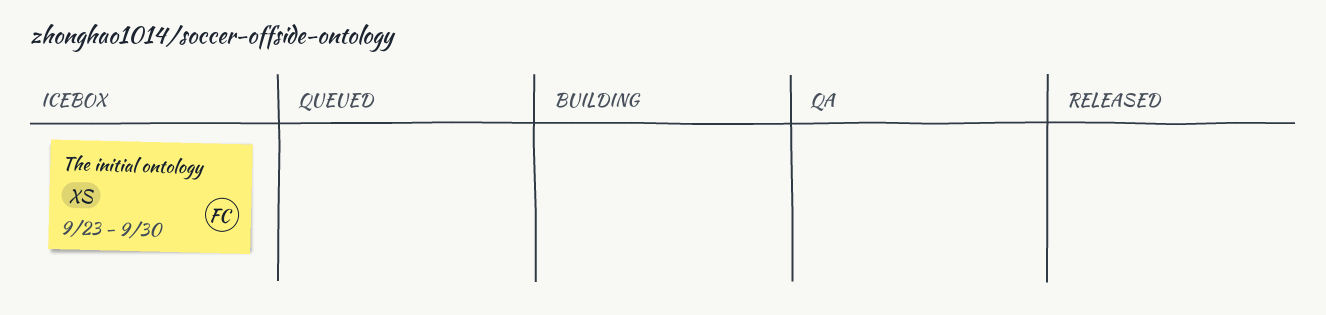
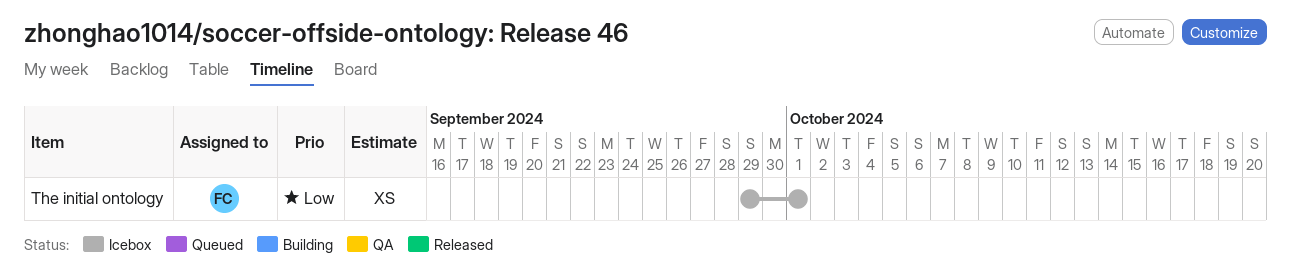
The initial ontology, start: Sep 23 -> Sep 29
The initial ontology, due: Sep 30 -> Oct 1

